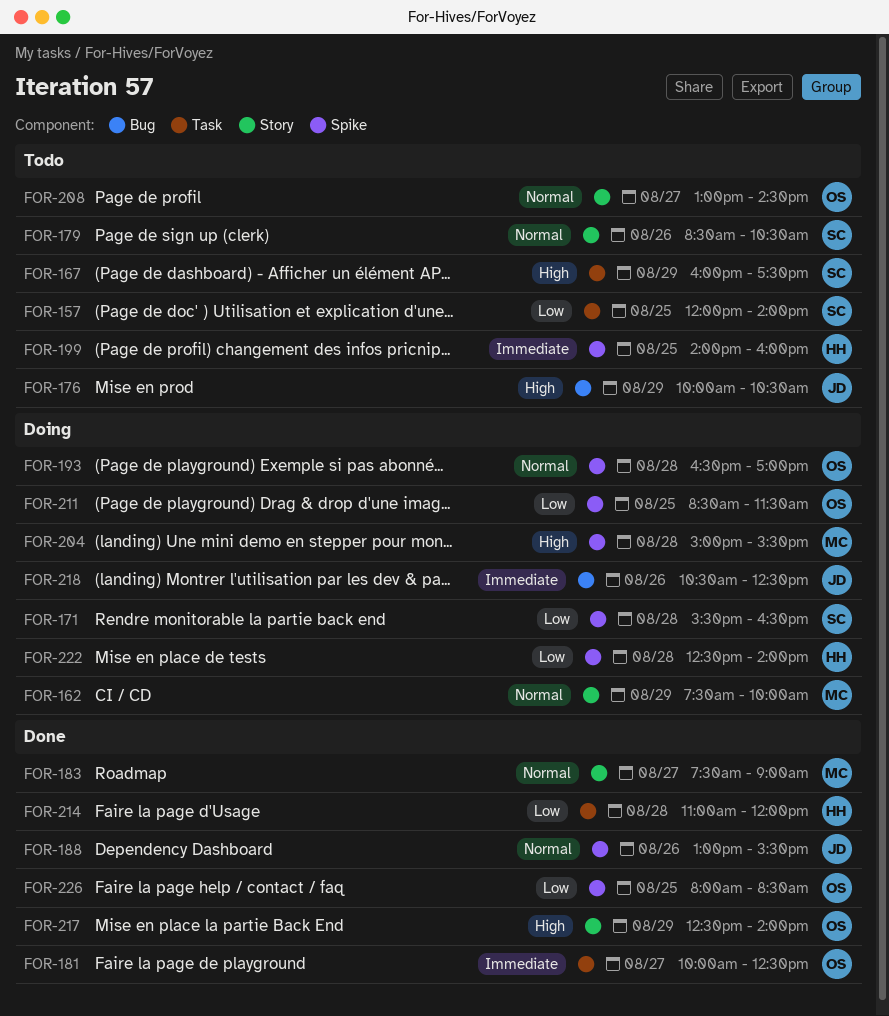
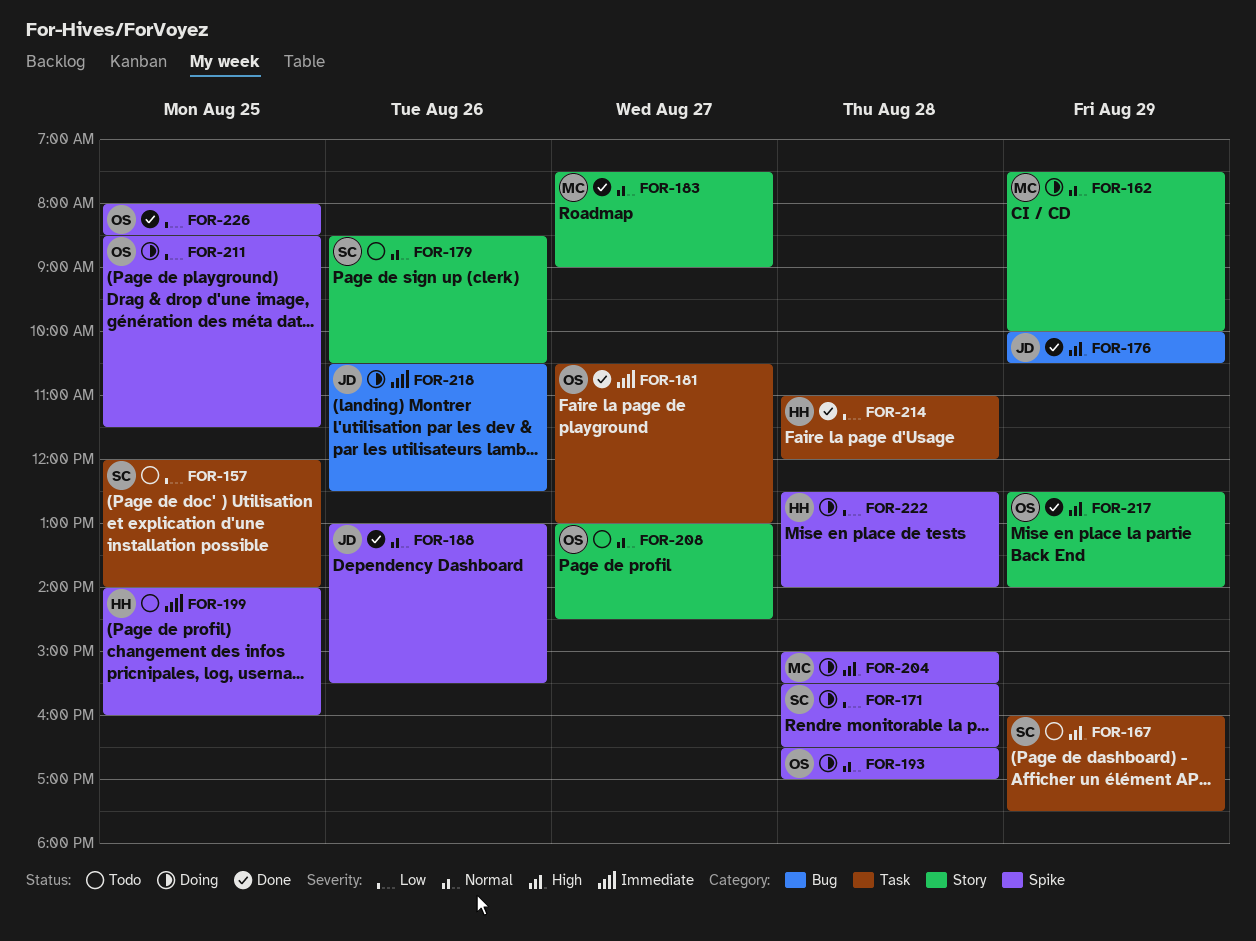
FOR-176, status: Todo -> Done
FOR-181, begins: 10:00 -> 10:30
FOR-181, ends: 12:30 -> 13:00

